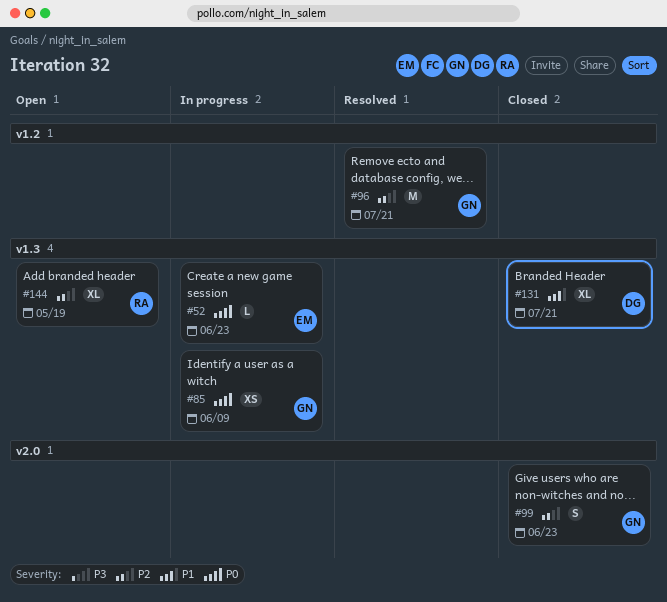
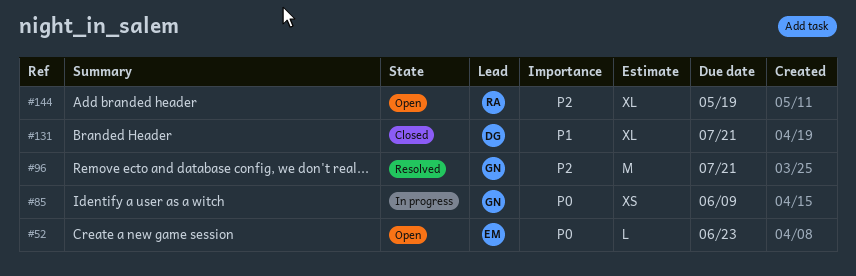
#52, status: In progress -> Open
#99: present -> none

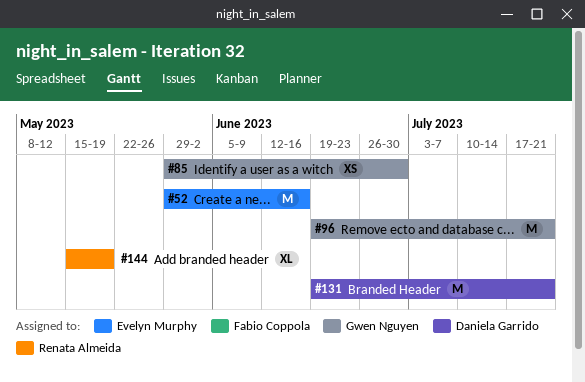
#52, estimate: L -> M
#52, due: Jun 23 -> Jun 16
#85, due: Jun 9 -> Jun 30
#131, estimate: XL -> M

